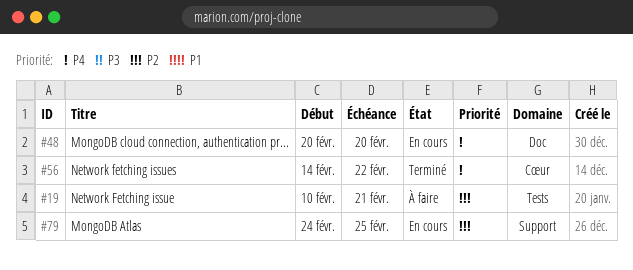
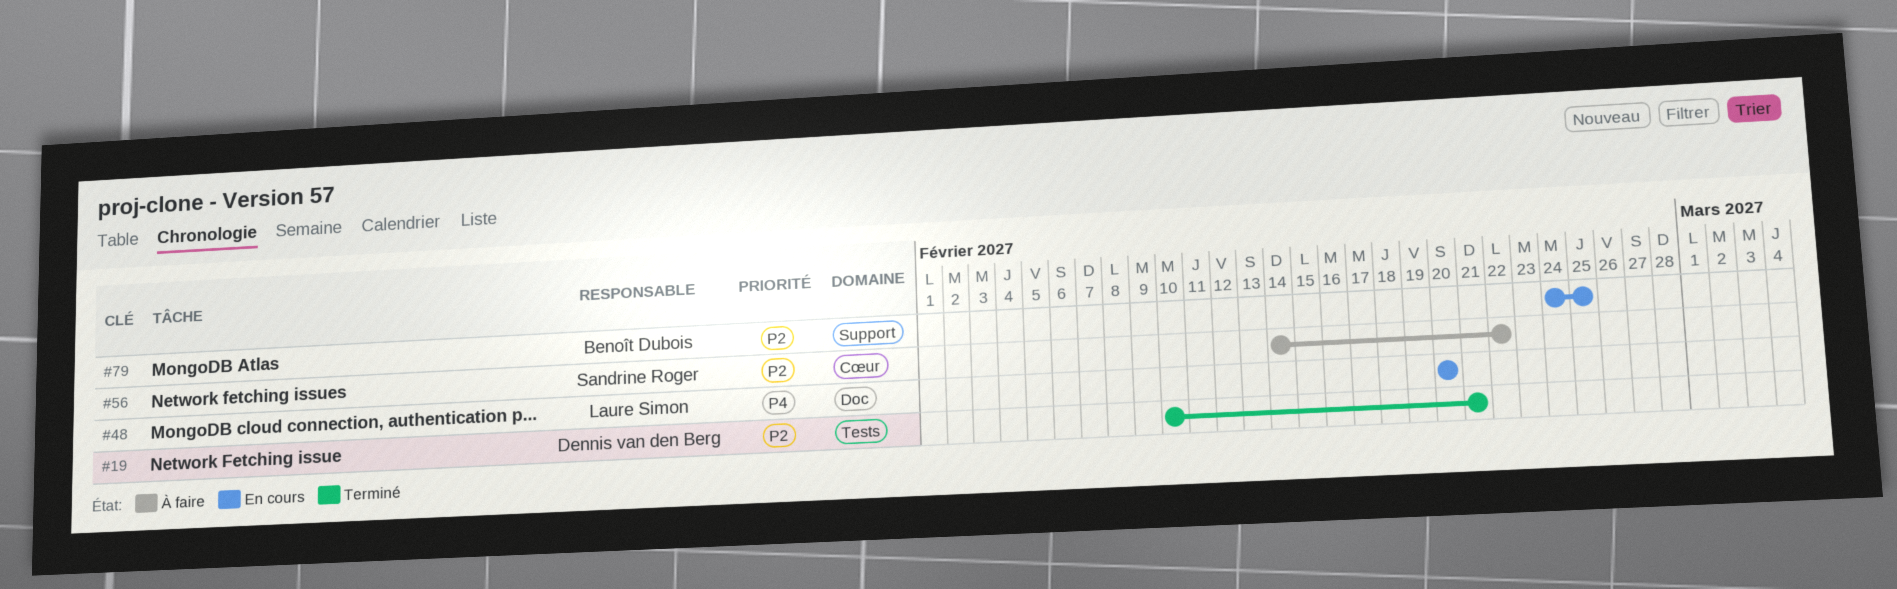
#19, status: À faire -> Terminé
#56, status: Terminé -> À faire
#56, priority: P4 -> P2

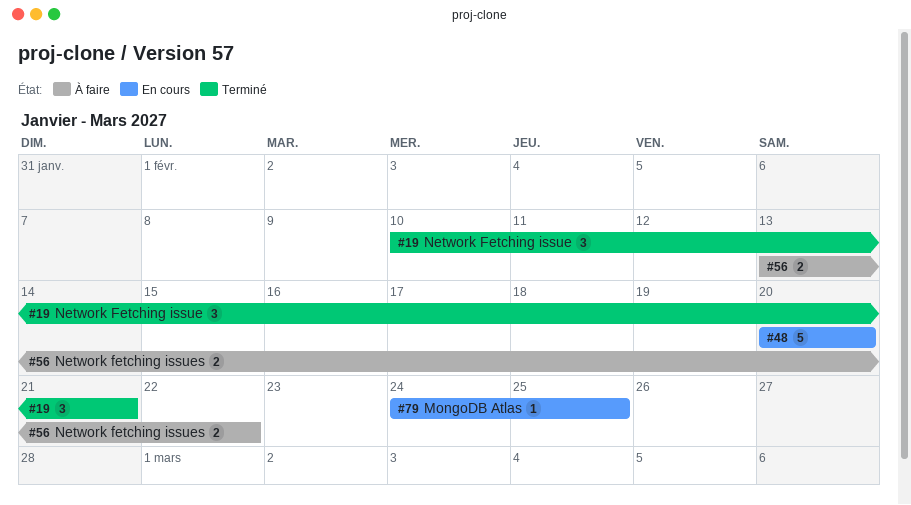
#56, start: Feb 14 -> Feb 13

